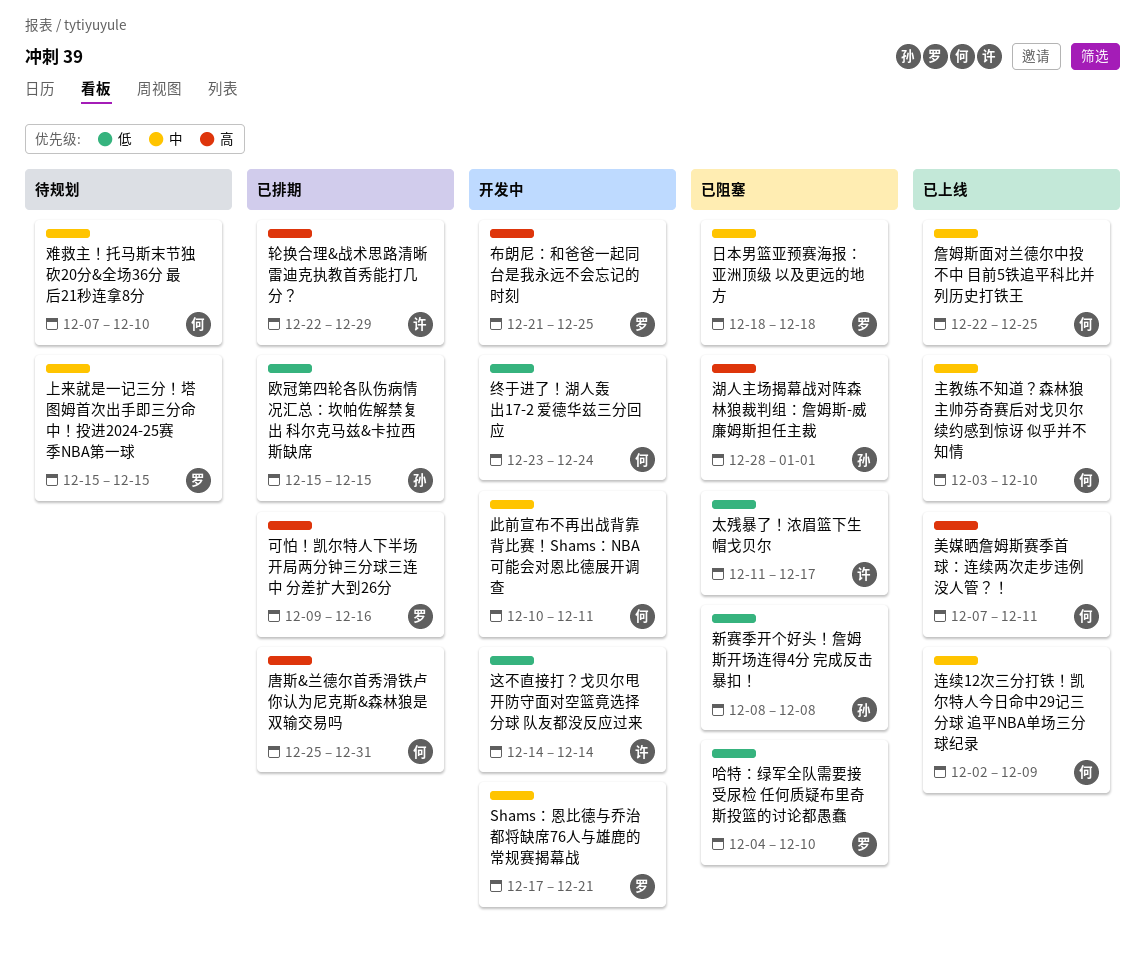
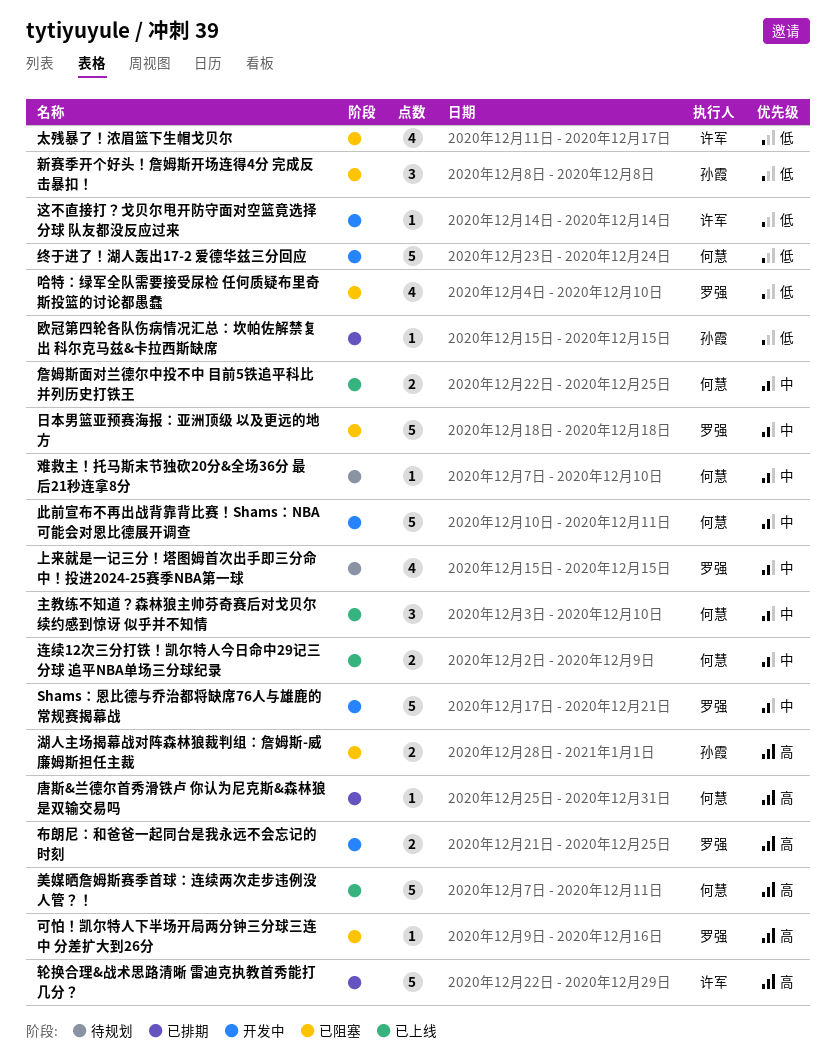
可怕！凯尔特人下半场开局两分钟三分球三连中 分差扩大到26分, status: 已排期 -> 已阻塞

